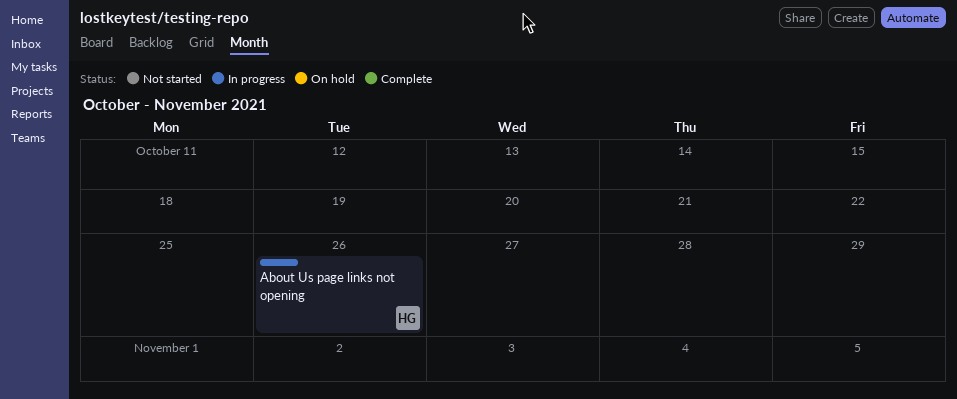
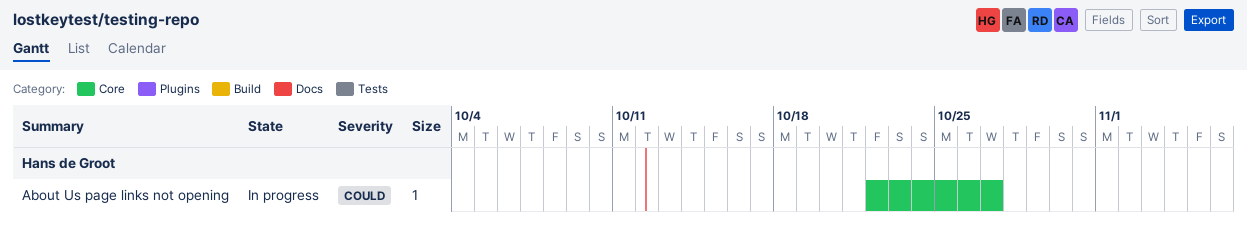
About Us page links not opening, due: Oct 26 -> Oct 27

